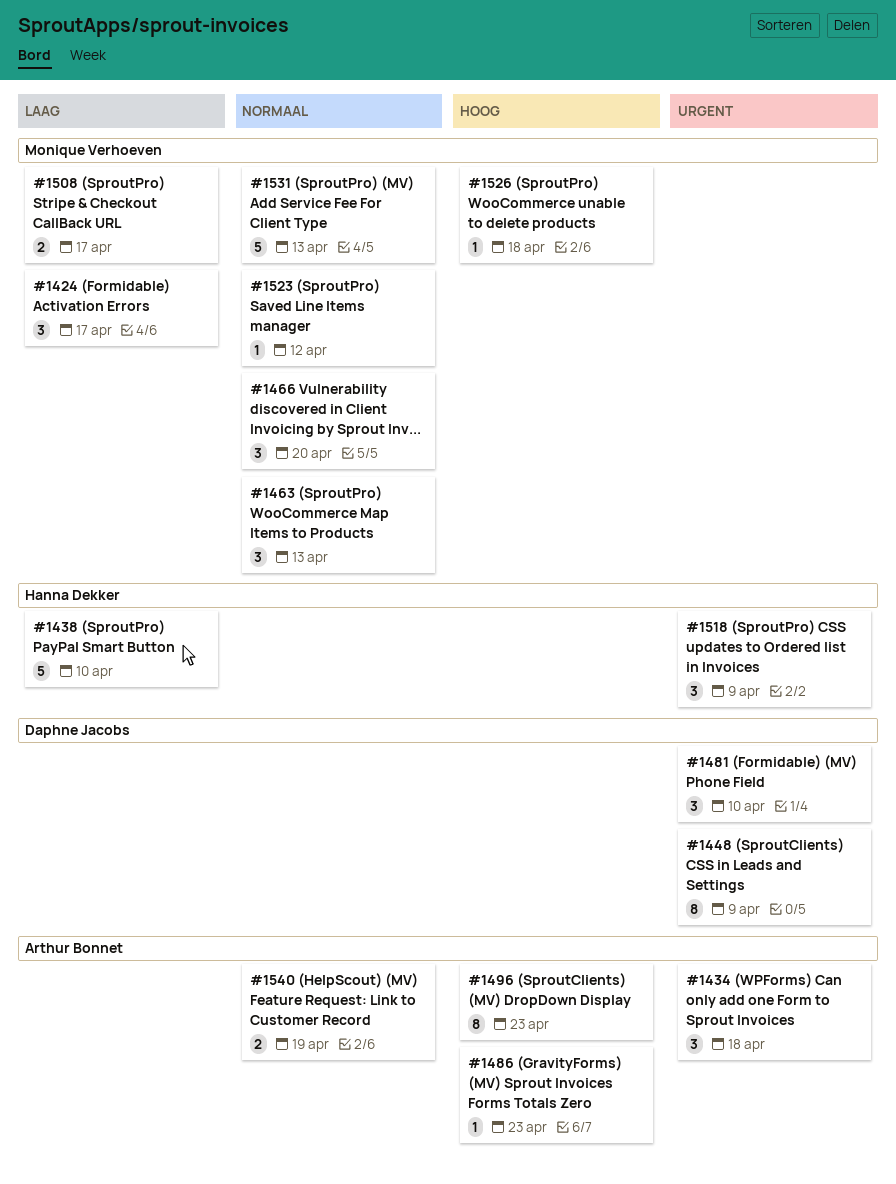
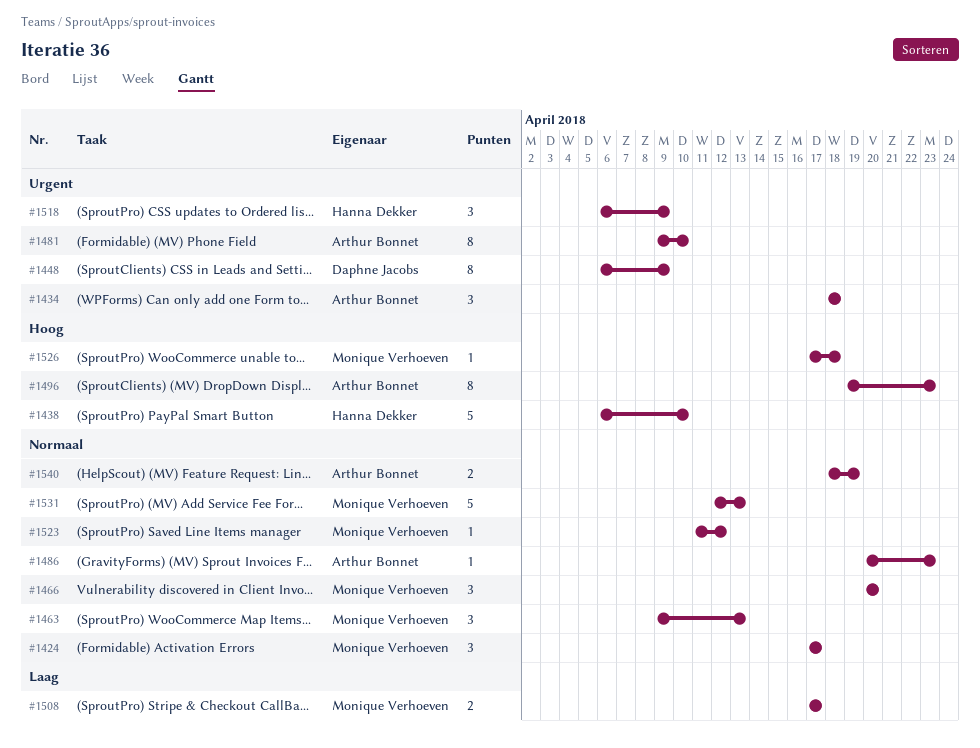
#1424, priority: Laag -> Normaal
#1438, priority: Laag -> Hoog
#1481, owner: Daphne Jacobs -> Arthur Bonnet
#1481, estimate: 3 -> 8
#1486, priority: Hoog -> Normaal

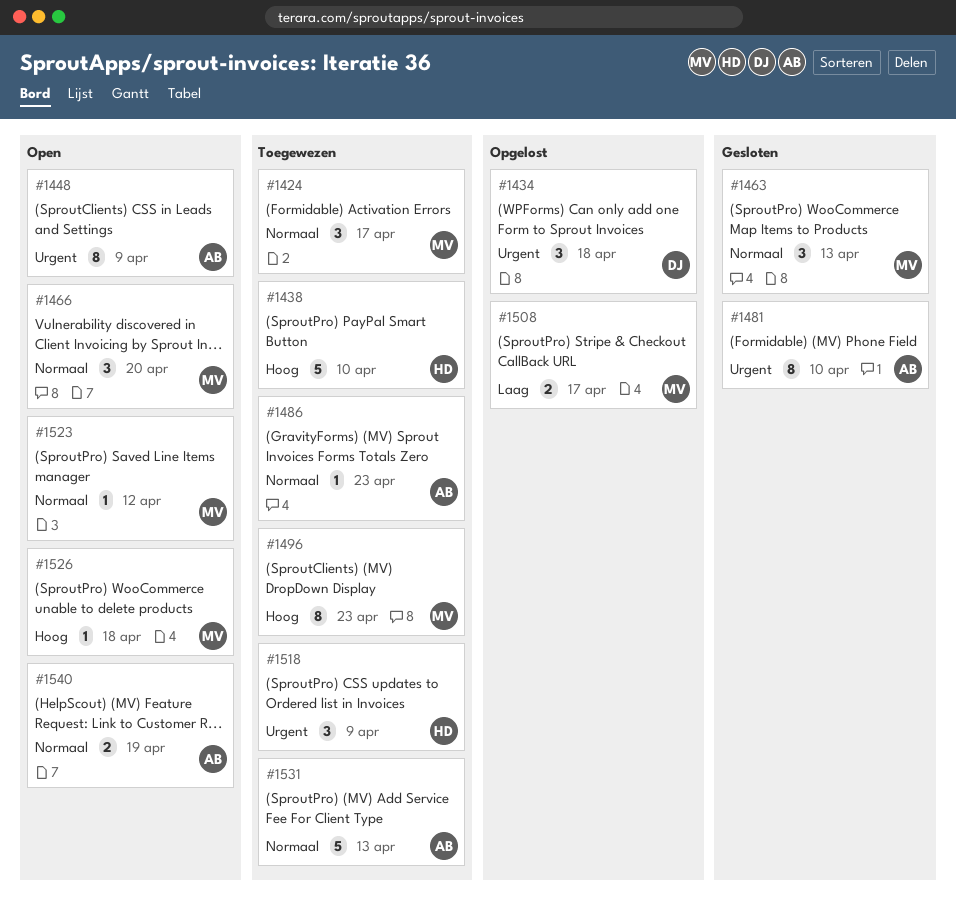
#1434, owner: Arthur Bonnet -> Daphne Jacobs
#1448, owner: Daphne Jacobs -> Arthur Bonnet
#1496, owner: Arthur Bonnet -> Monique Verhoeven
#1531, owner: Monique Verhoeven -> Arthur Bonnet

